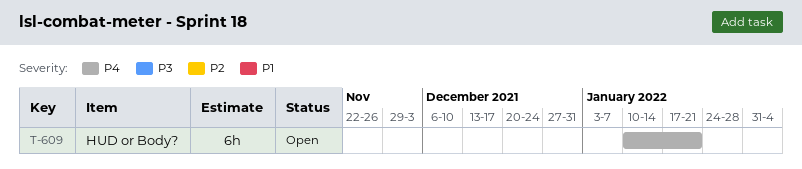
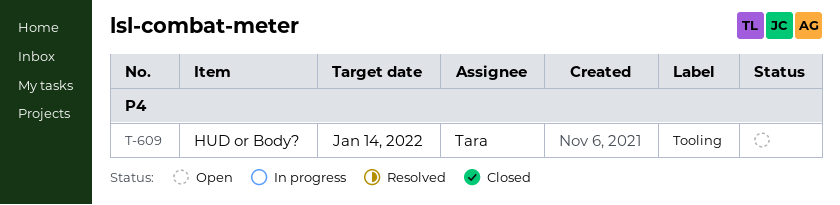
T-609, due: Jan 21 -> Jan 14

